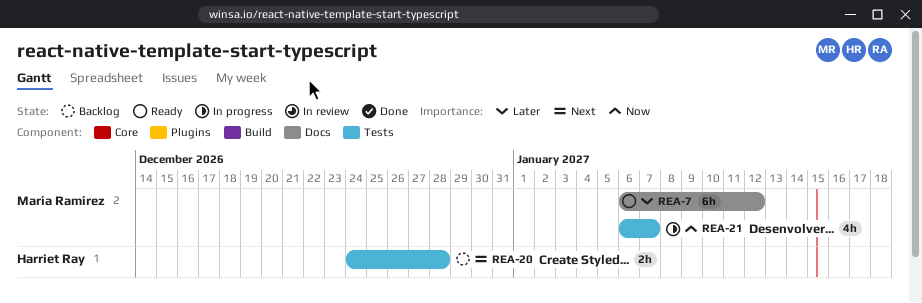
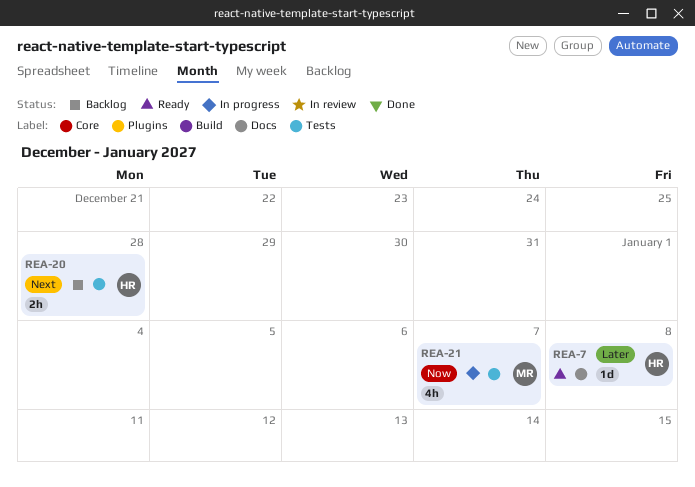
REA-7, owner: María Ramírez -> Harriet Ray
REA-7, estimate: 6h -> 1d
REA-7, due: Jan 12 -> Jan 8

